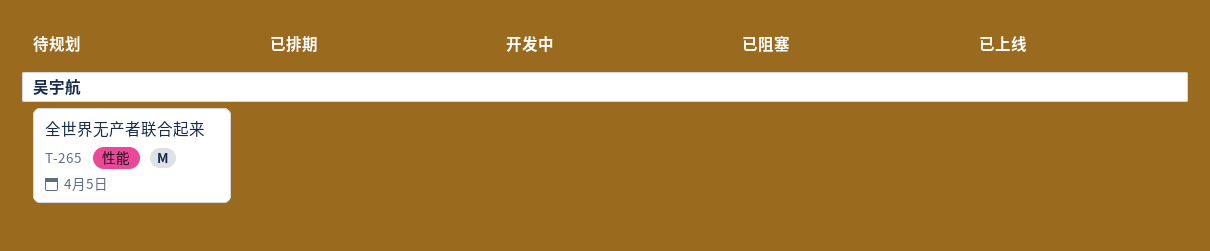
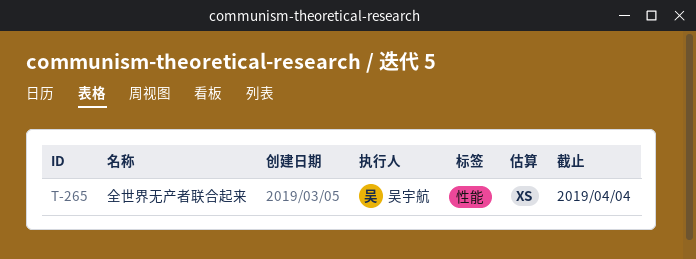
T-265, estimate: M -> XS
T-265, due: Apr 5 -> Apr 4

